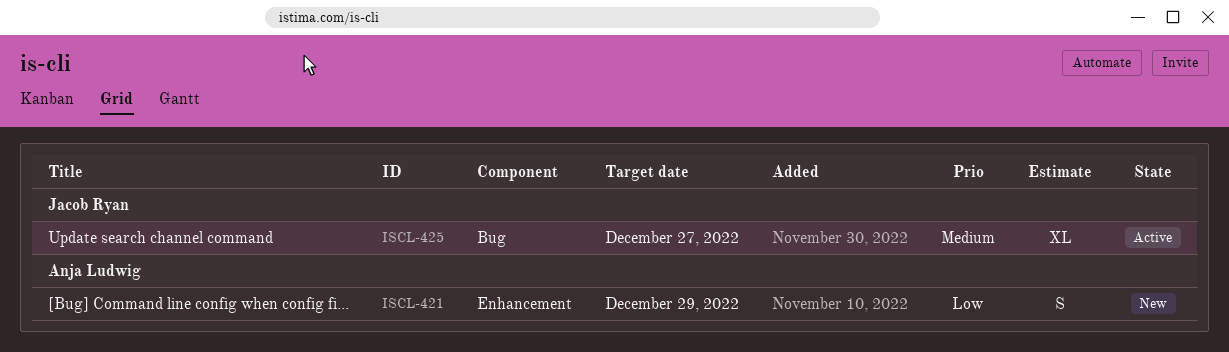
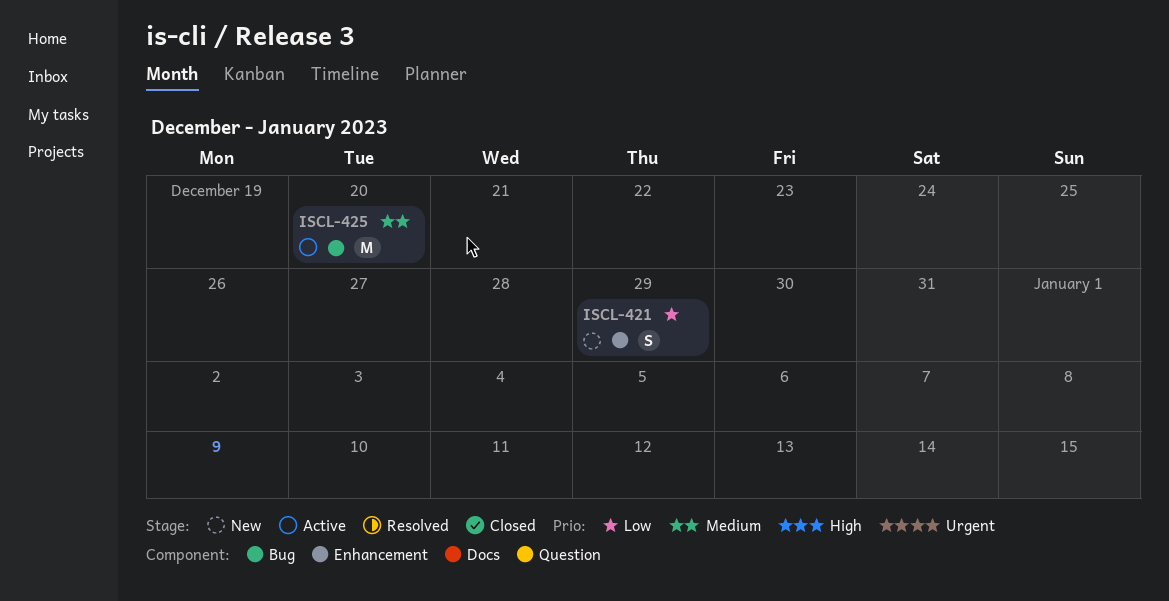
ISCL-425, estimate: XL -> M
ISCL-425, due: Dec 27 -> Dec 20

